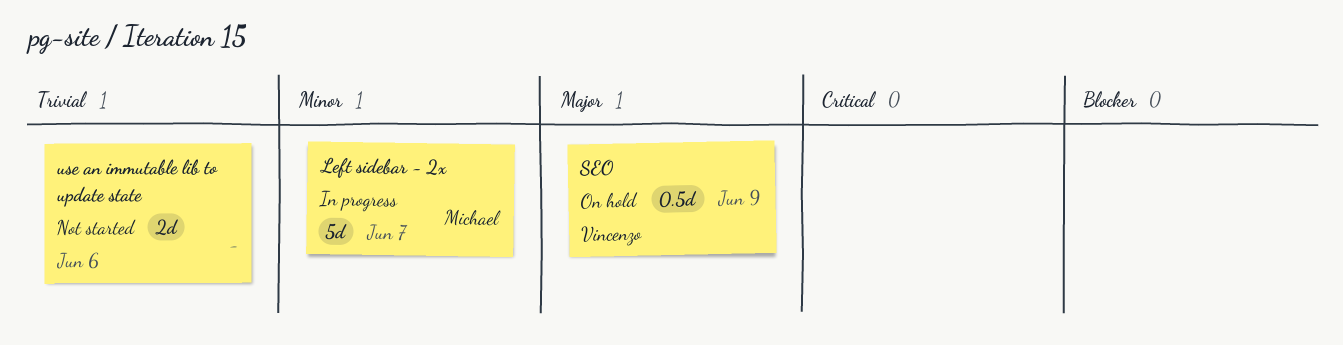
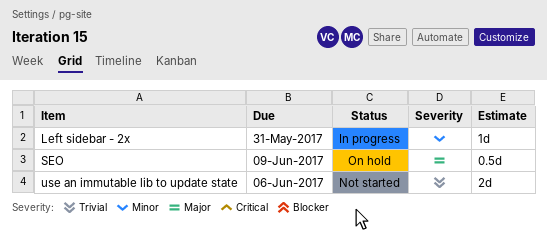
Left sidebar - 2x, estimate: 5d -> 1d
Left sidebar - 2x, due: Jun 7 -> May 31

